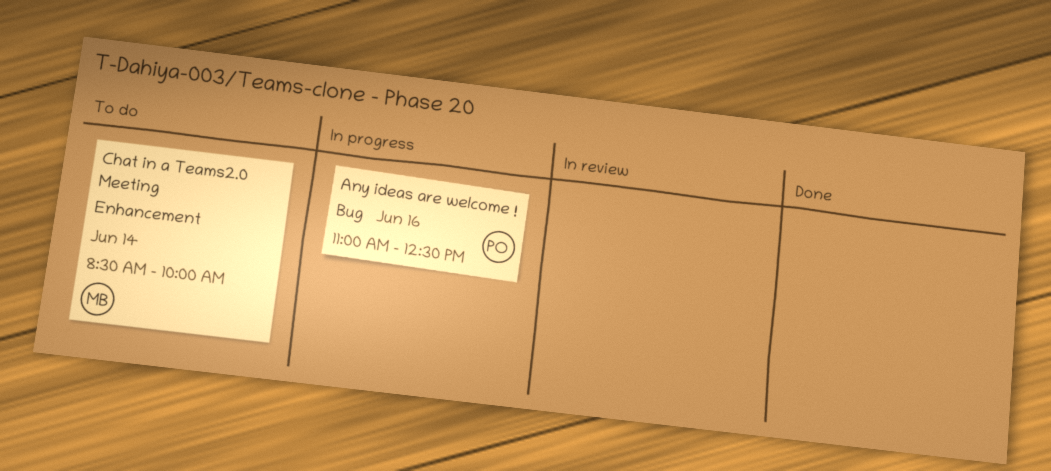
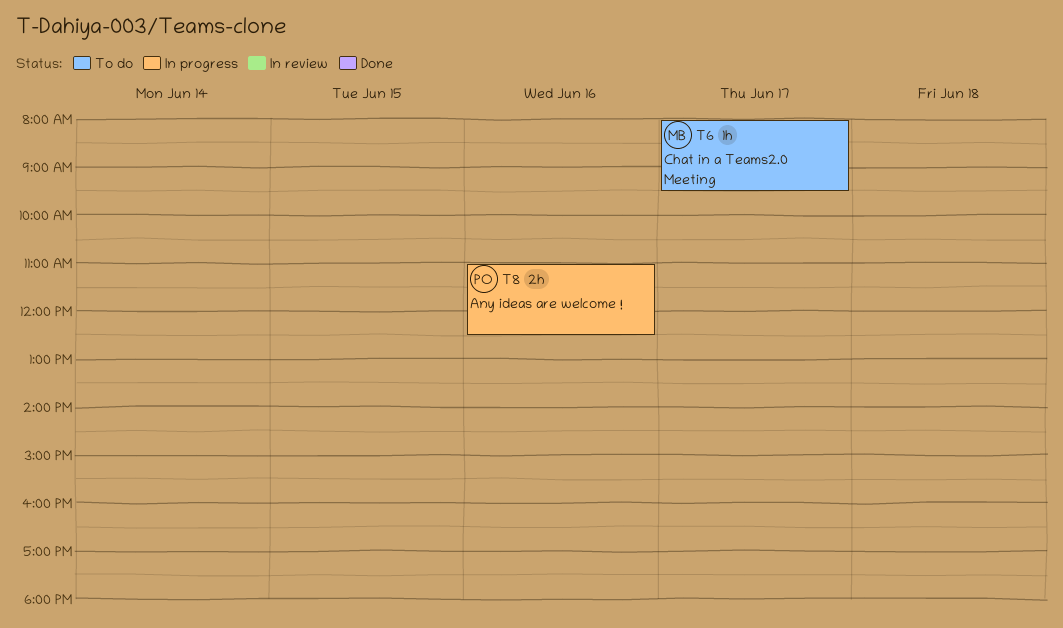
Chat in a Teams2.0 Meeting, day: Jun 14 -> Jun 17
Chat in a Teams2.0 Meeting, begins: 08:30 -> 08:00
Chat in a Teams2.0 Meeting, ends: 10:00 -> 09:30

